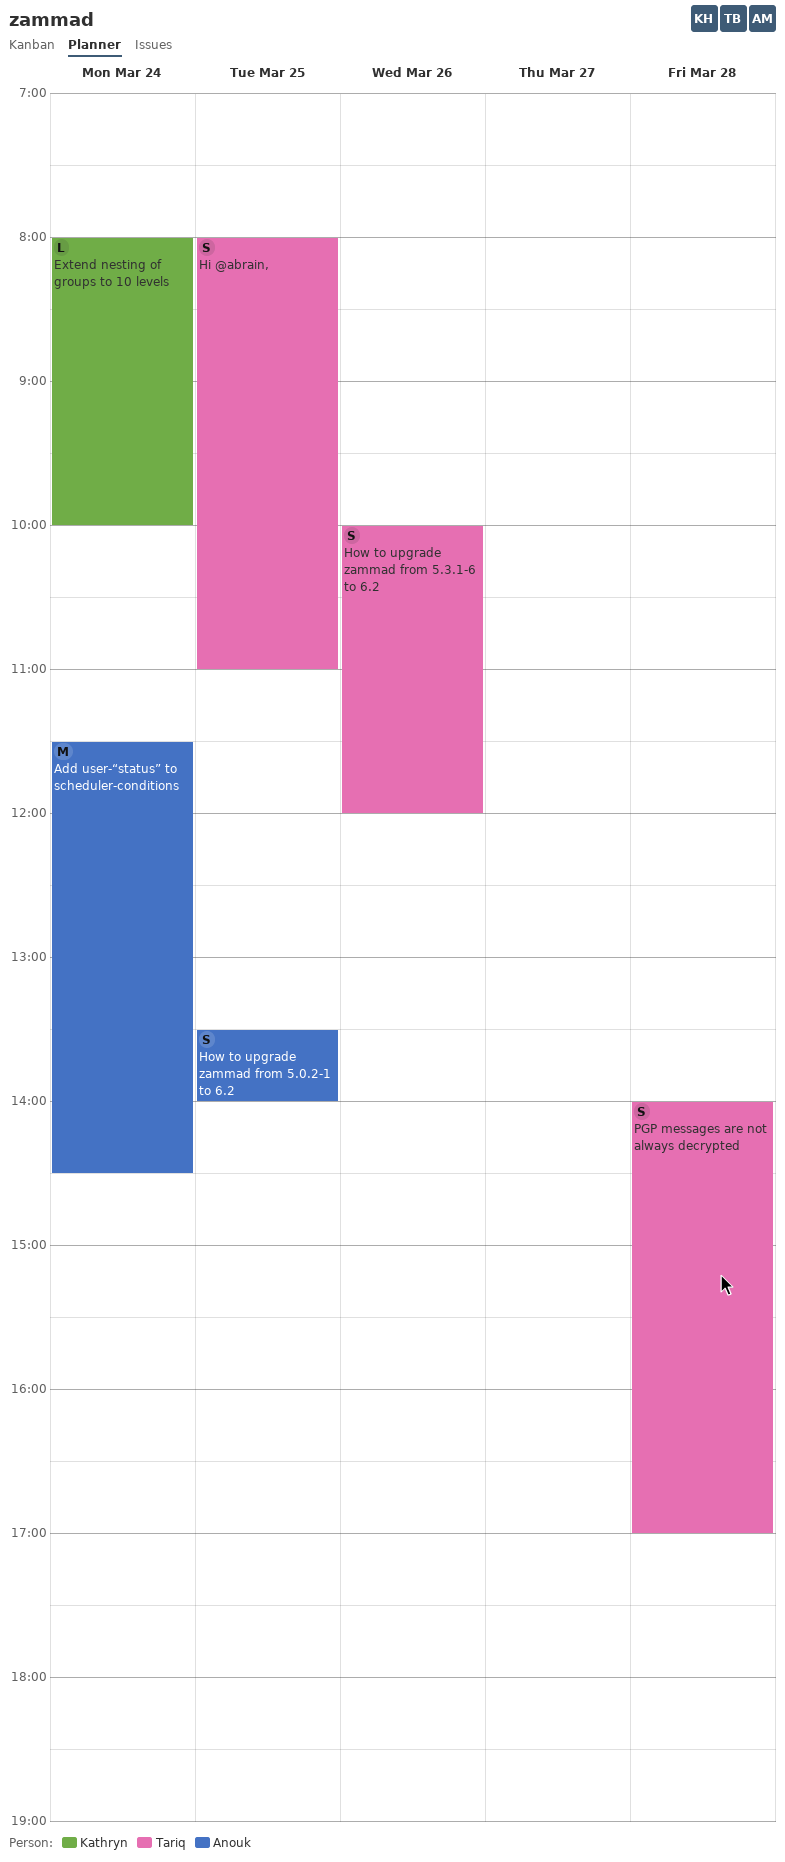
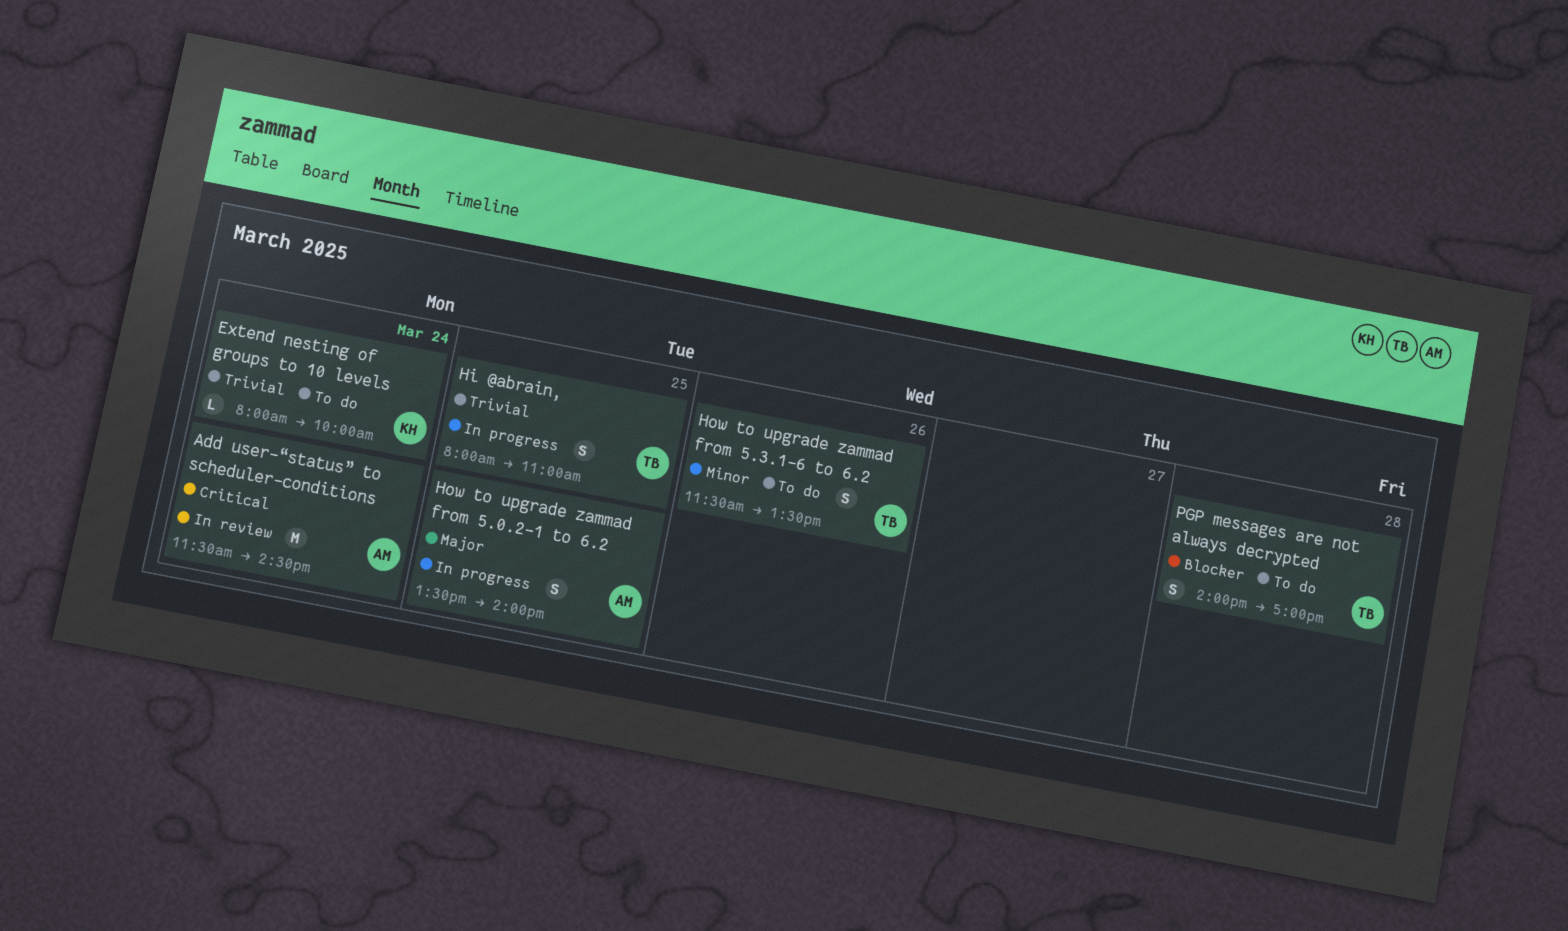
How to upgrade zammad from 5.3.1-6 to 6.2, begins: 10:00 -> 11:30
How to upgrade zammad from 5.3.1-6 to 6.2, ends: 12:00 -> 13:30

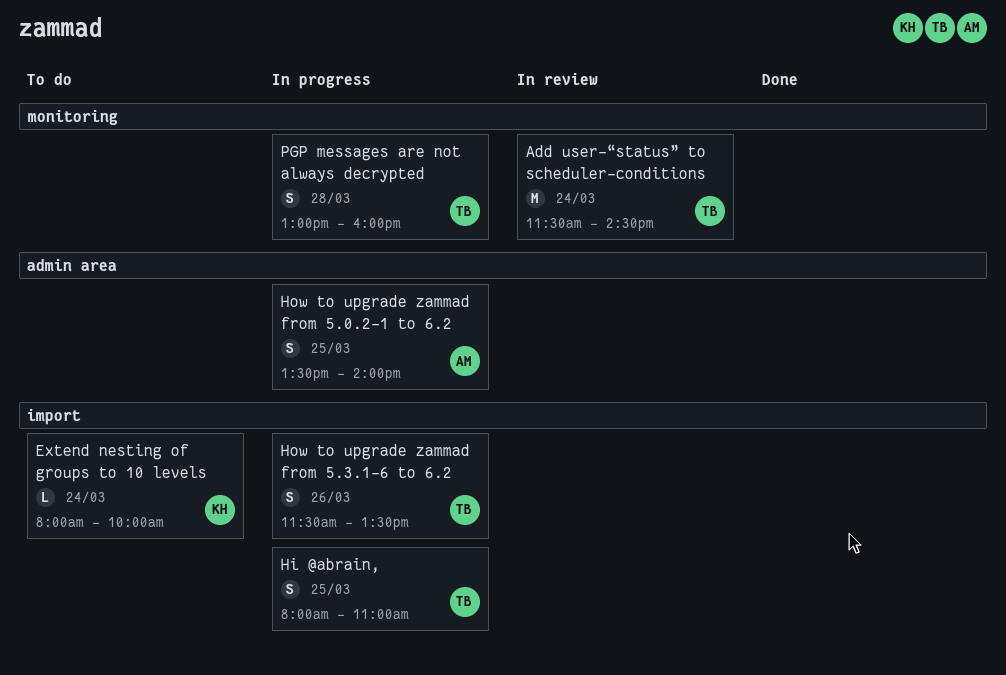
Add user-“status” to scheduler-conditions, owner: AM -> TB
How to upgrade zammad from 5.3.1-6 to 6.2, status: To do -> In progress
PGP messages are not always decrypted, status: To do -> In progress
PGP messages are not always decrypted, begins: 14:00 -> 13:00
PGP messages are not always decrypted, ends: 17:00 -> 16:00

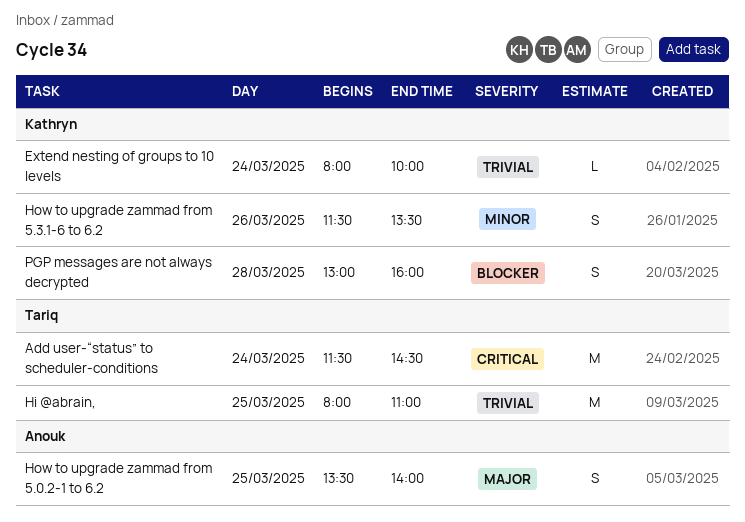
Hi @abrain,, estimate: S -> M
How to upgrade zammad from 5.3.1-6 to 6.2, owner: Tariq -> Kathryn
PGP messages are not always decrypted, owner: Tariq -> Kathryn

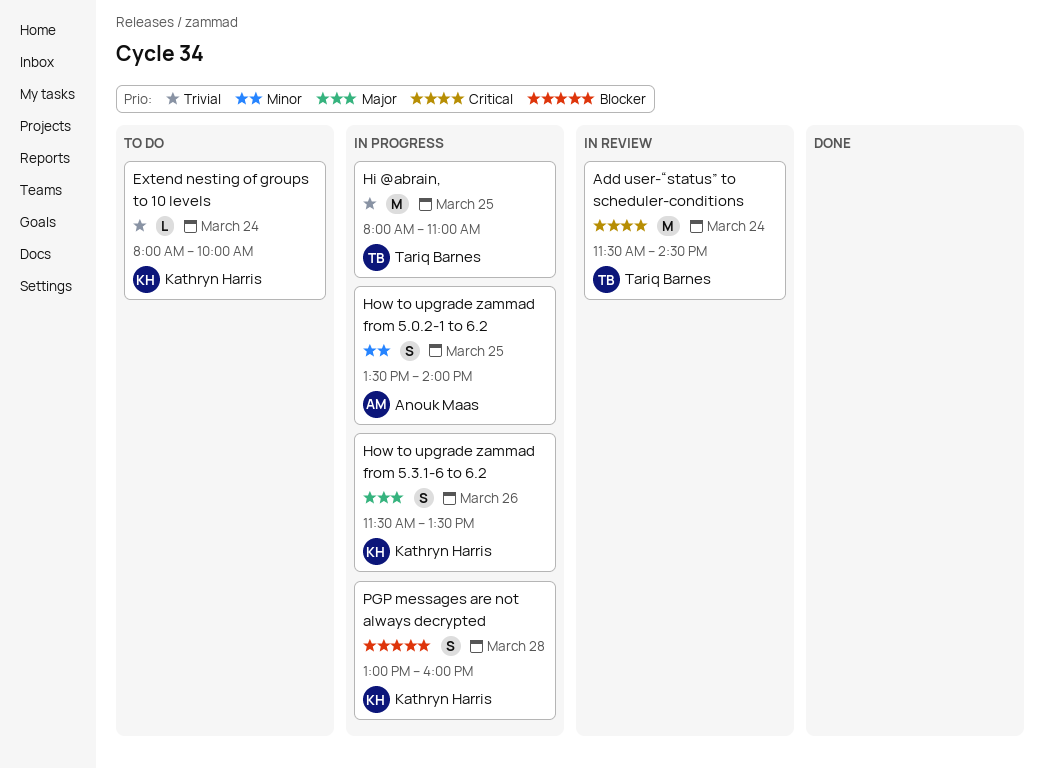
How to upgrade zammad from 5.0.2-1 to 6.2, priority: Major -> Minor
How to upgrade zammad from 5.3.1-6 to 6.2, priority: Minor -> Major

